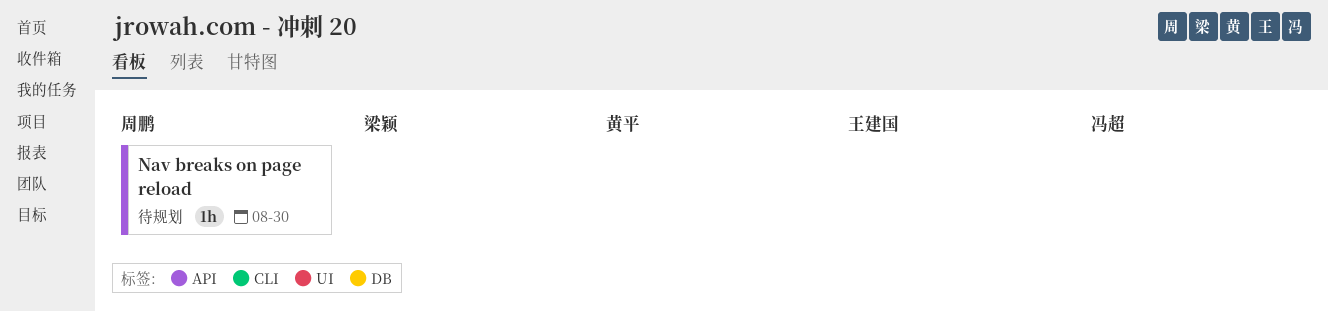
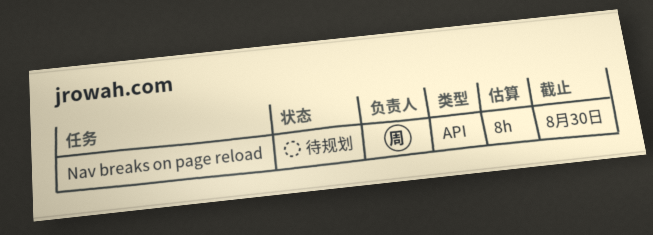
Nav breaks on page reload, estimate: 1h -> 8h

